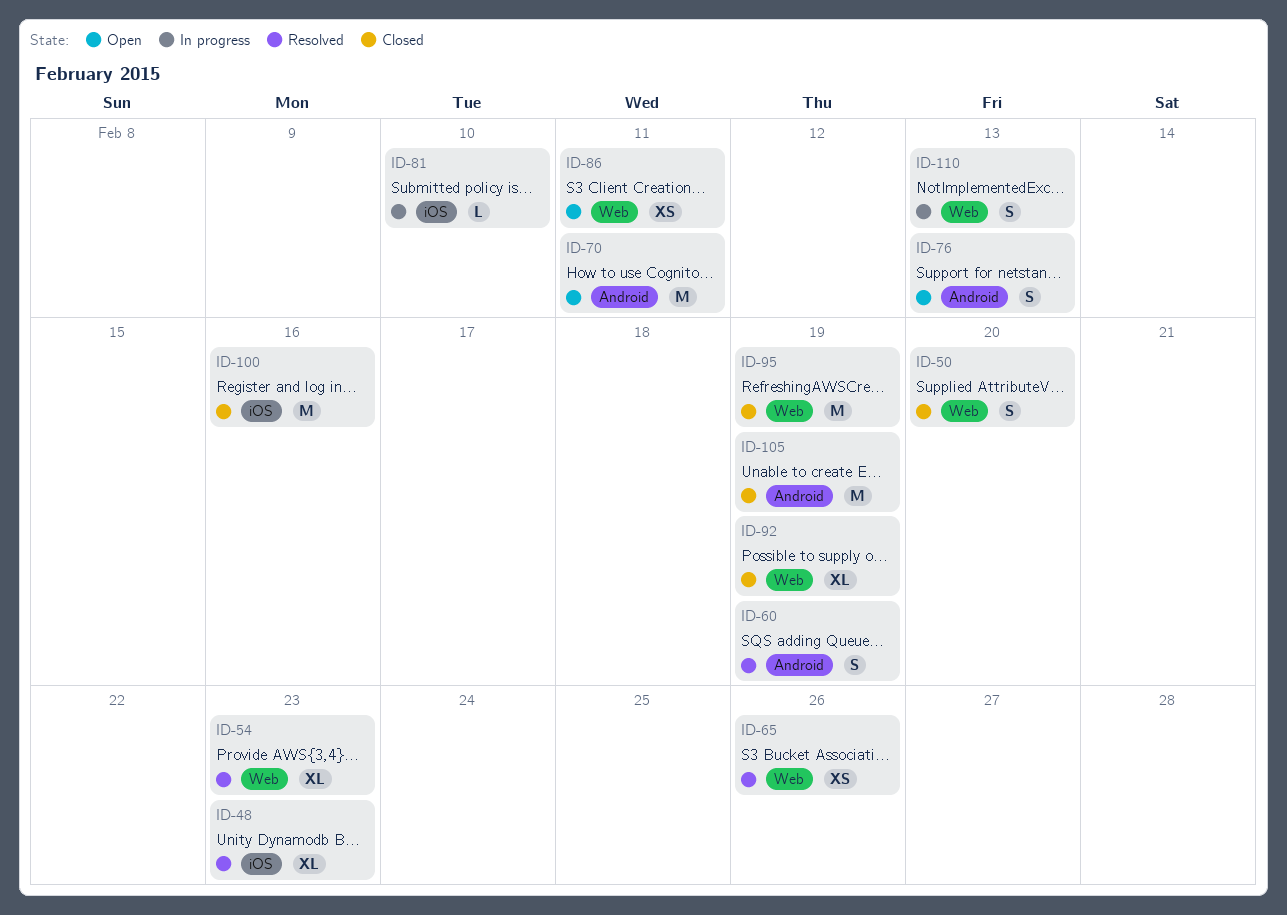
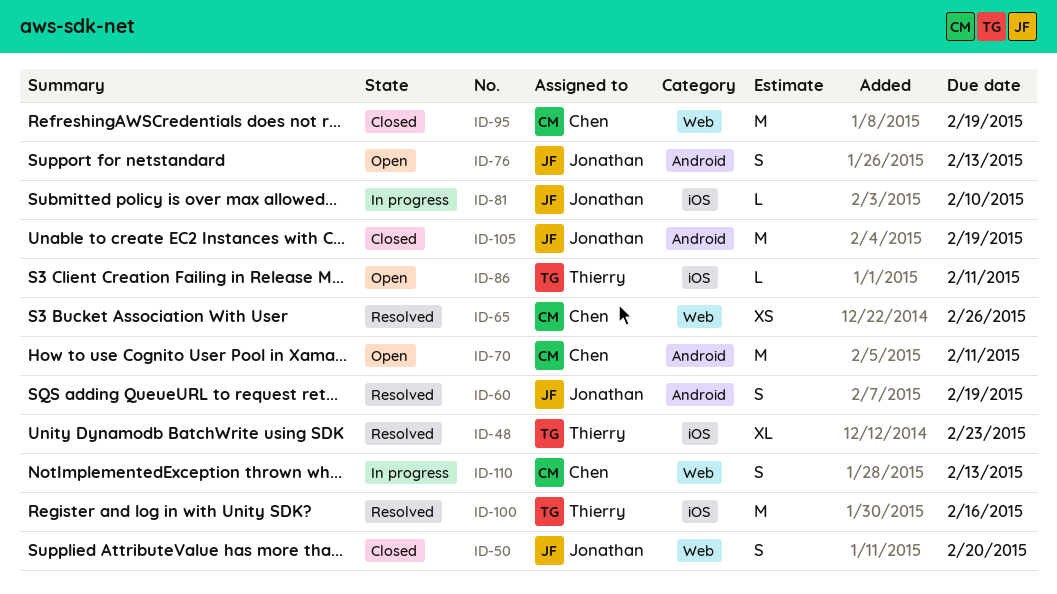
ID-54: present -> none
ID-86, label: Web -> iOS
ID-86, estimate: XS -> L
ID-92: present -> none
ID-100, status: Closed -> Resolved

